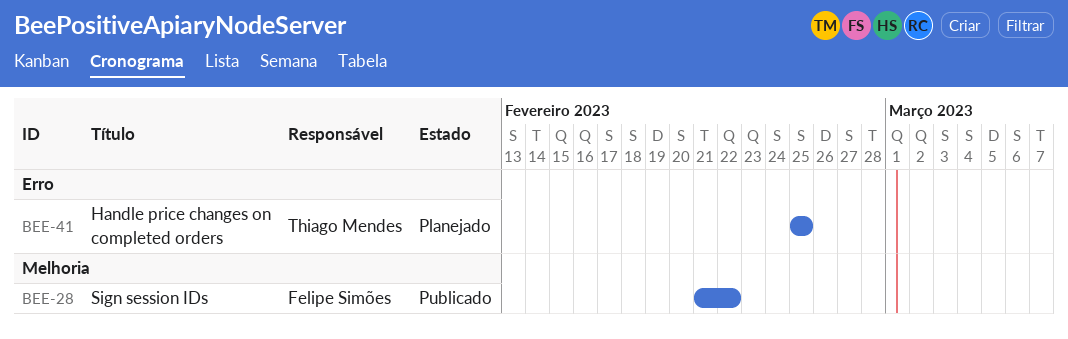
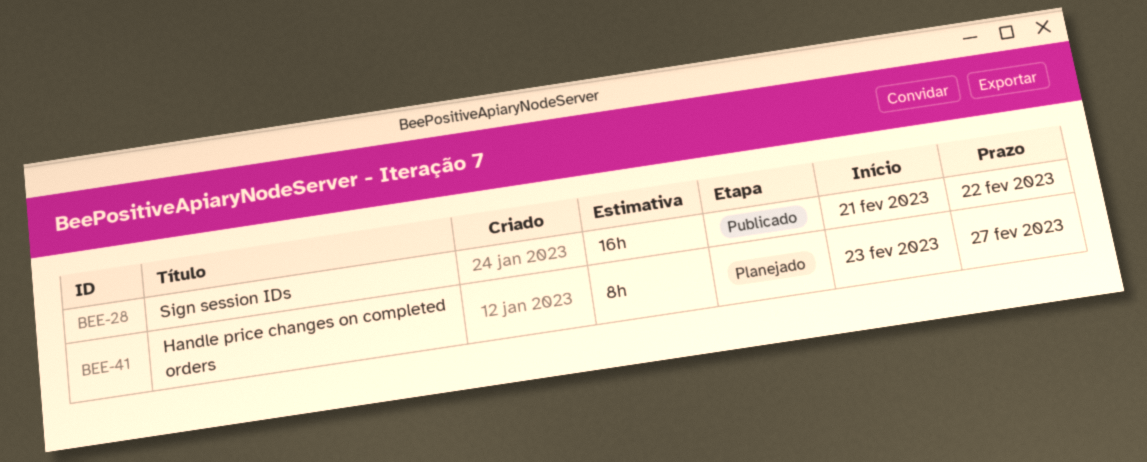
BEE-41, start: Feb 25 -> Feb 23
BEE-41, due: Feb 25 -> Feb 27

